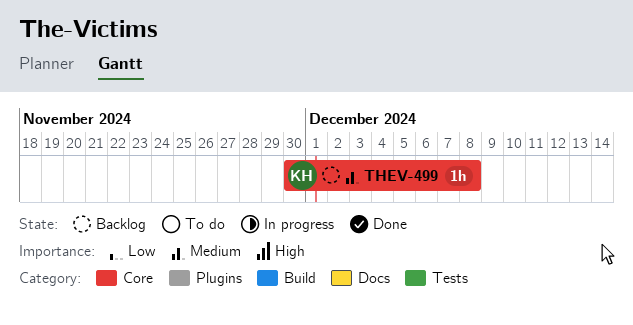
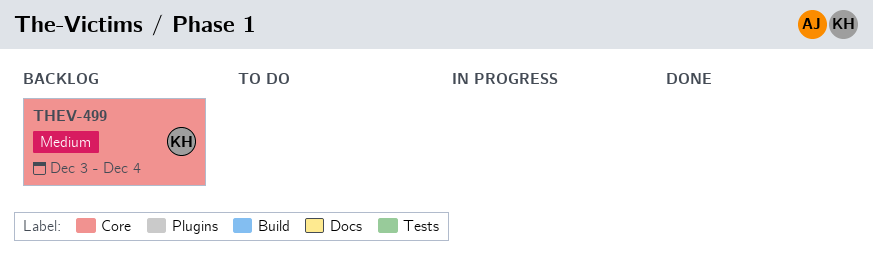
THEV-499, start: Nov 30 -> Dec 3
THEV-499, due: Dec 8 -> Dec 4

